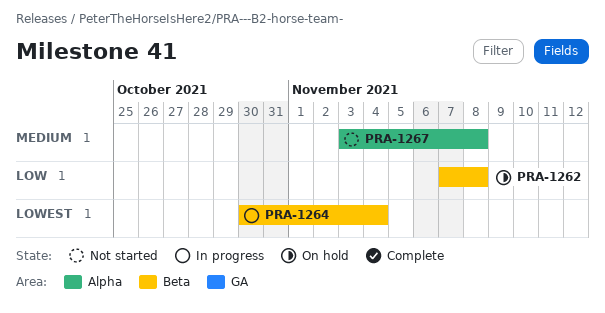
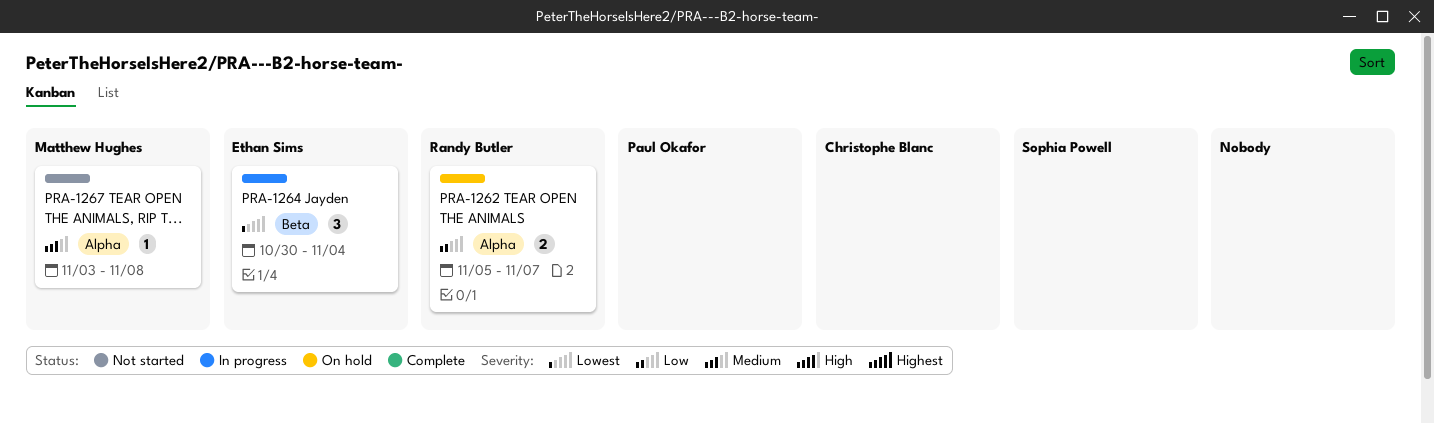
PRA-1262, label: Beta -> Alpha
PRA-1262, start: Nov 7 -> Nov 5
PRA-1262, due: Nov 8 -> Nov 7

